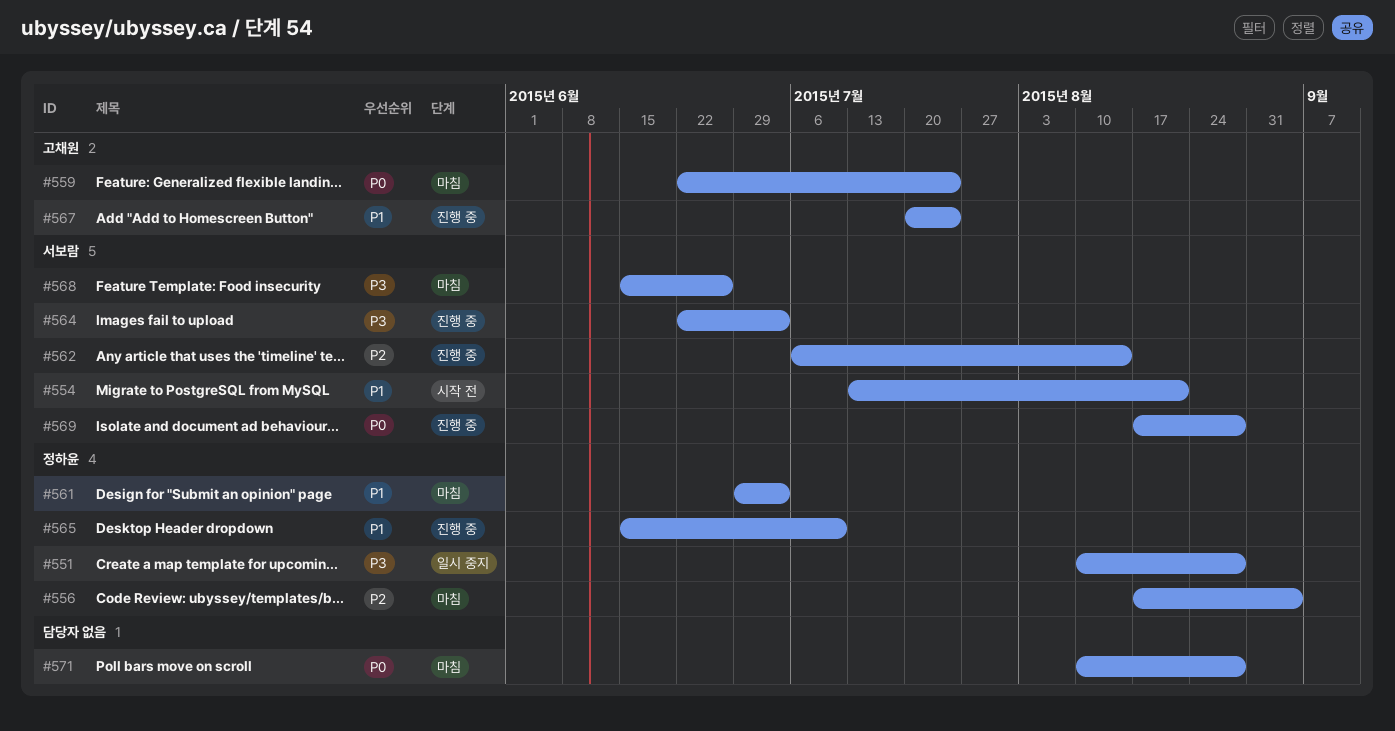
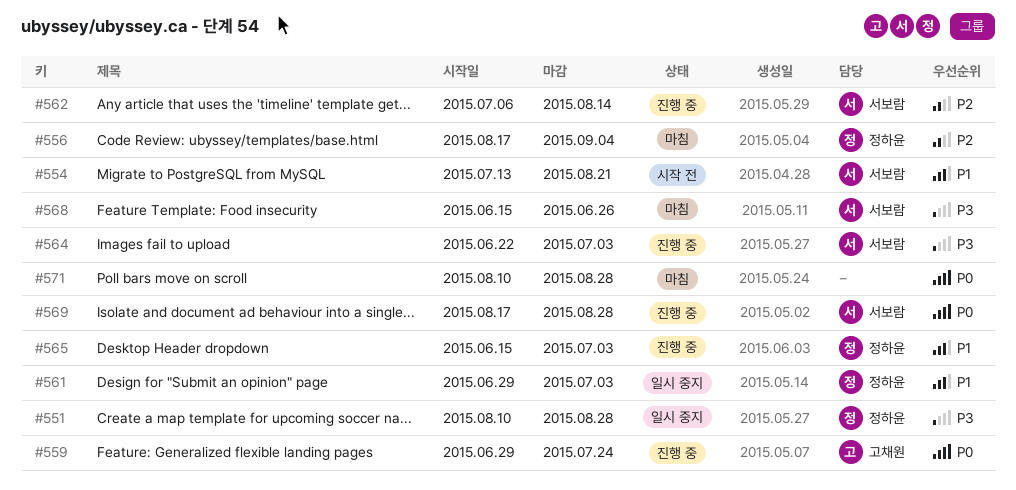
#559, status: 마침 -> 진행 중
#559, start: Jun 22 -> Jun 29
#561, status: 마침 -> 일시 중지
#565, due: Jul 10 -> Jul 3
#567: present -> none

